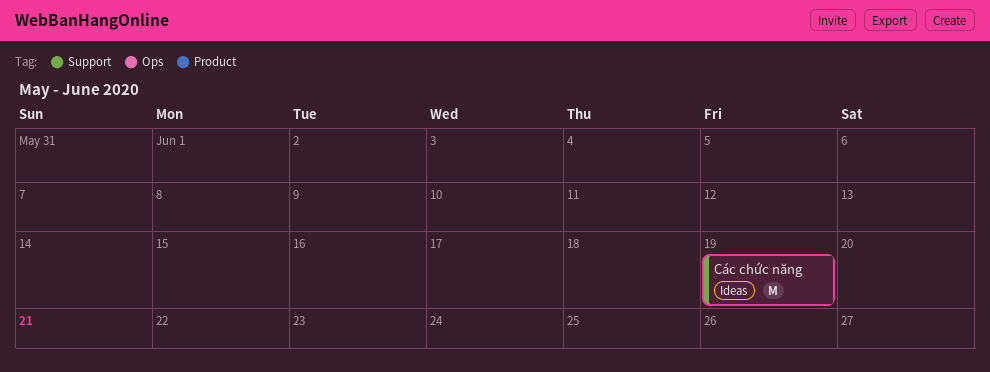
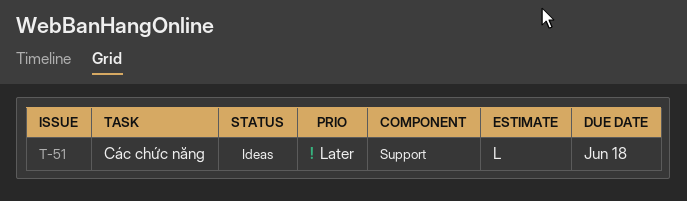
Các chức năng, estimate: M -> L
Các chức năng, due: Jun 19 -> Jun 18

